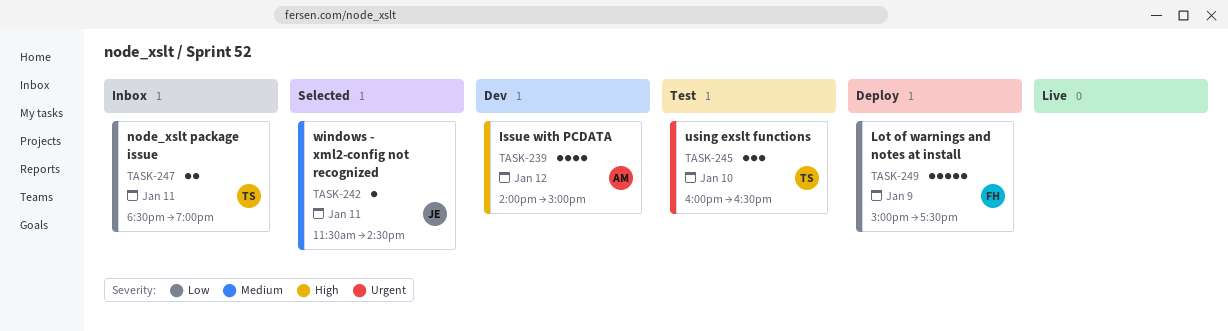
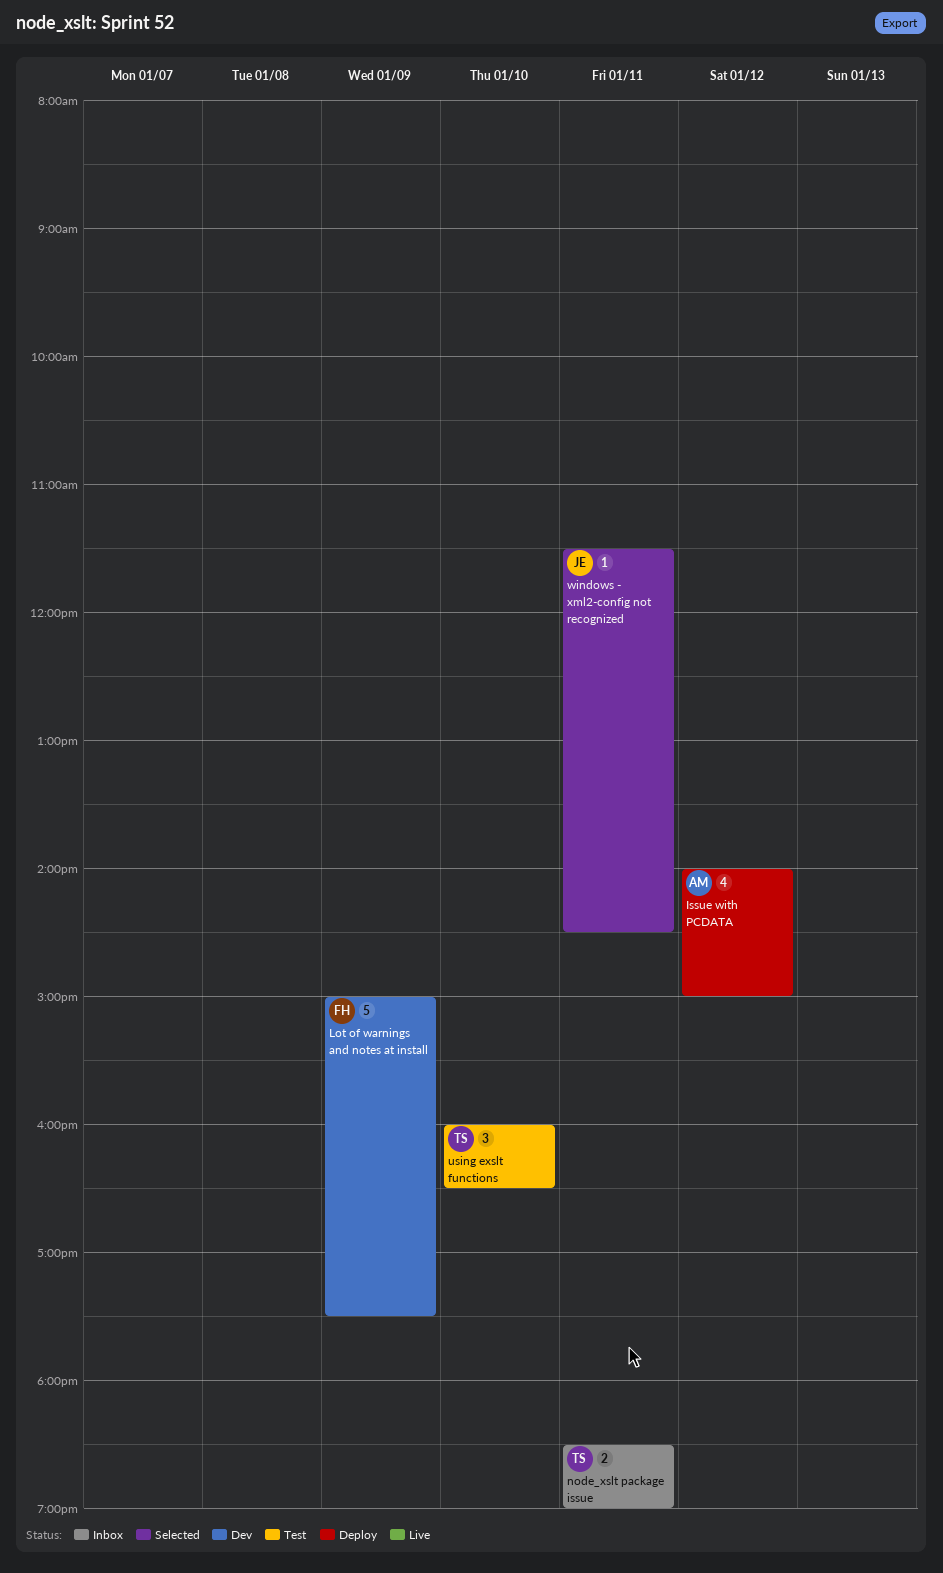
Issue with PCDATA, status: Dev -> Deploy
Lot of warnings and notes at install, status: Deploy -> Dev

